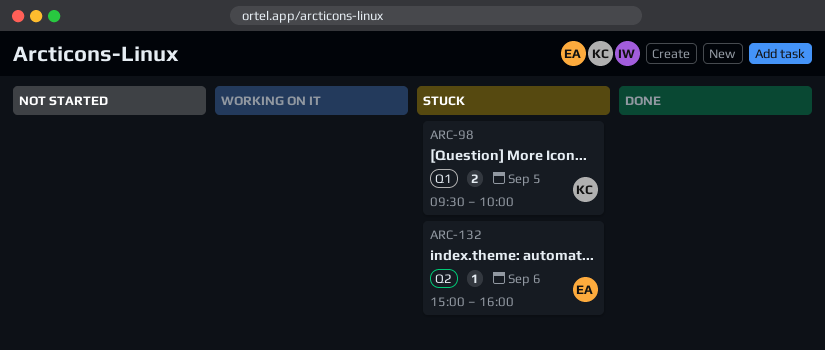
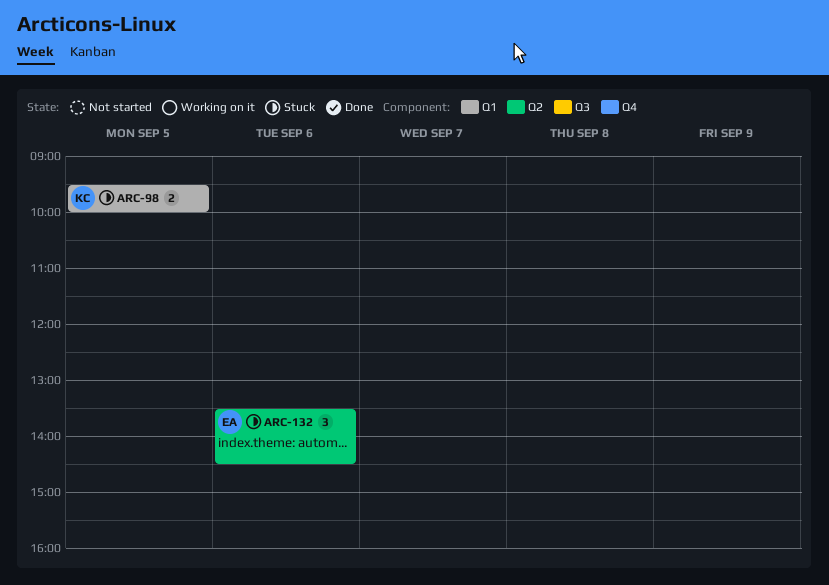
ARC-132, estimate: 1 -> 3
ARC-132, begins: 15:00 -> 13:30
ARC-132, ends: 16:00 -> 14:30

